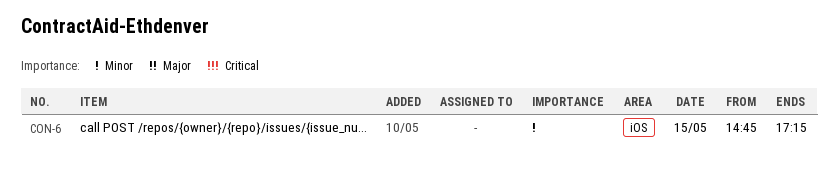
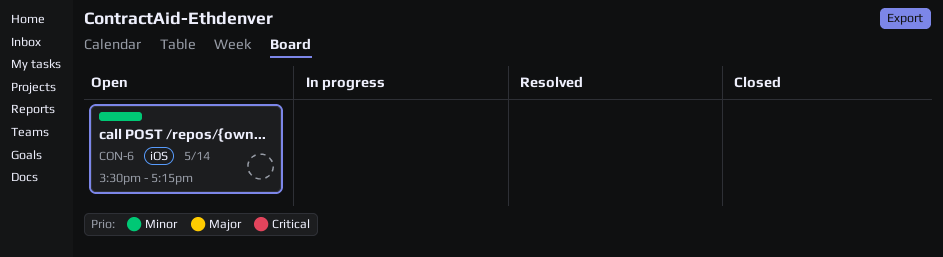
CON-6, day: May 15 -> May 14
CON-6, begins: 14:45 -> 15:30

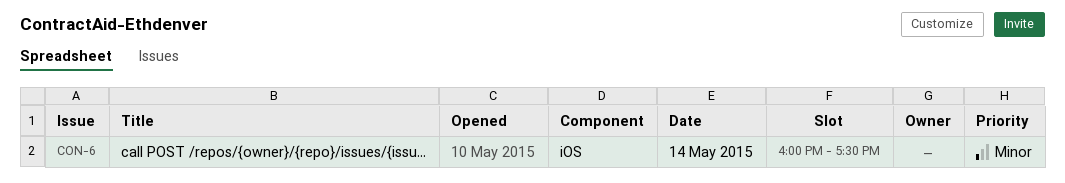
CON-6, begins: 15:30 -> 16:00
CON-6, ends: 17:15 -> 17:30

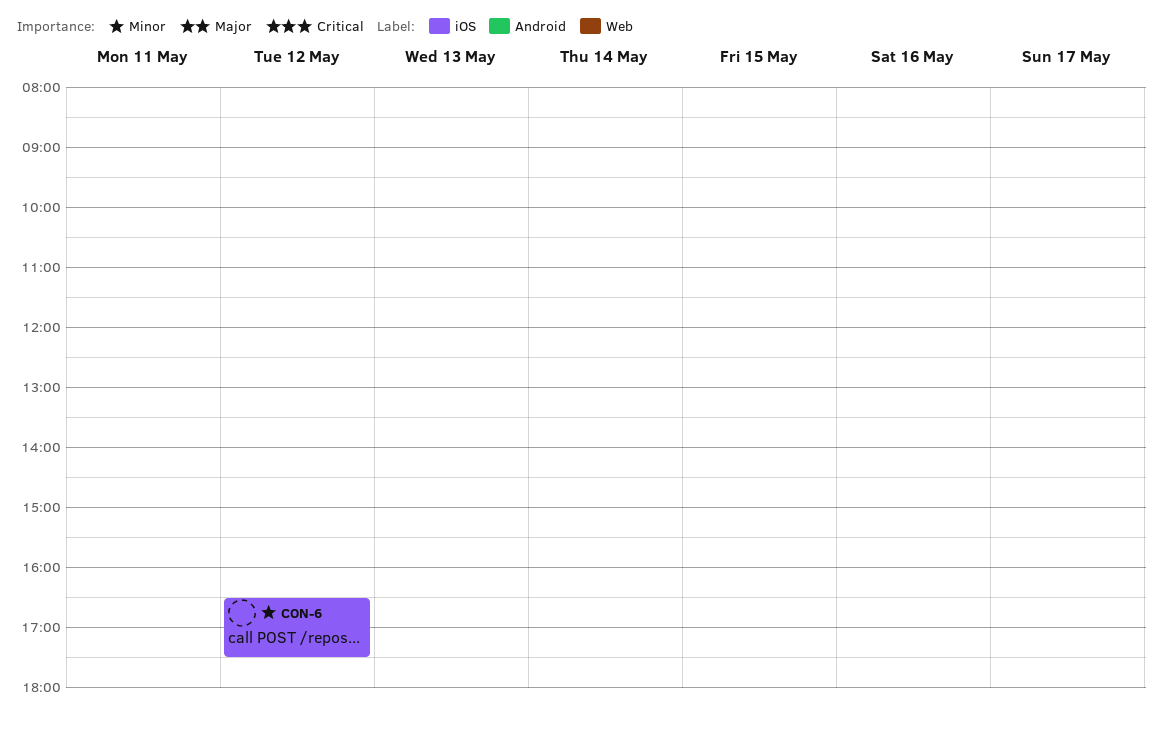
CON-6, day: May 14 -> May 12
CON-6, begins: 16:00 -> 16:30

